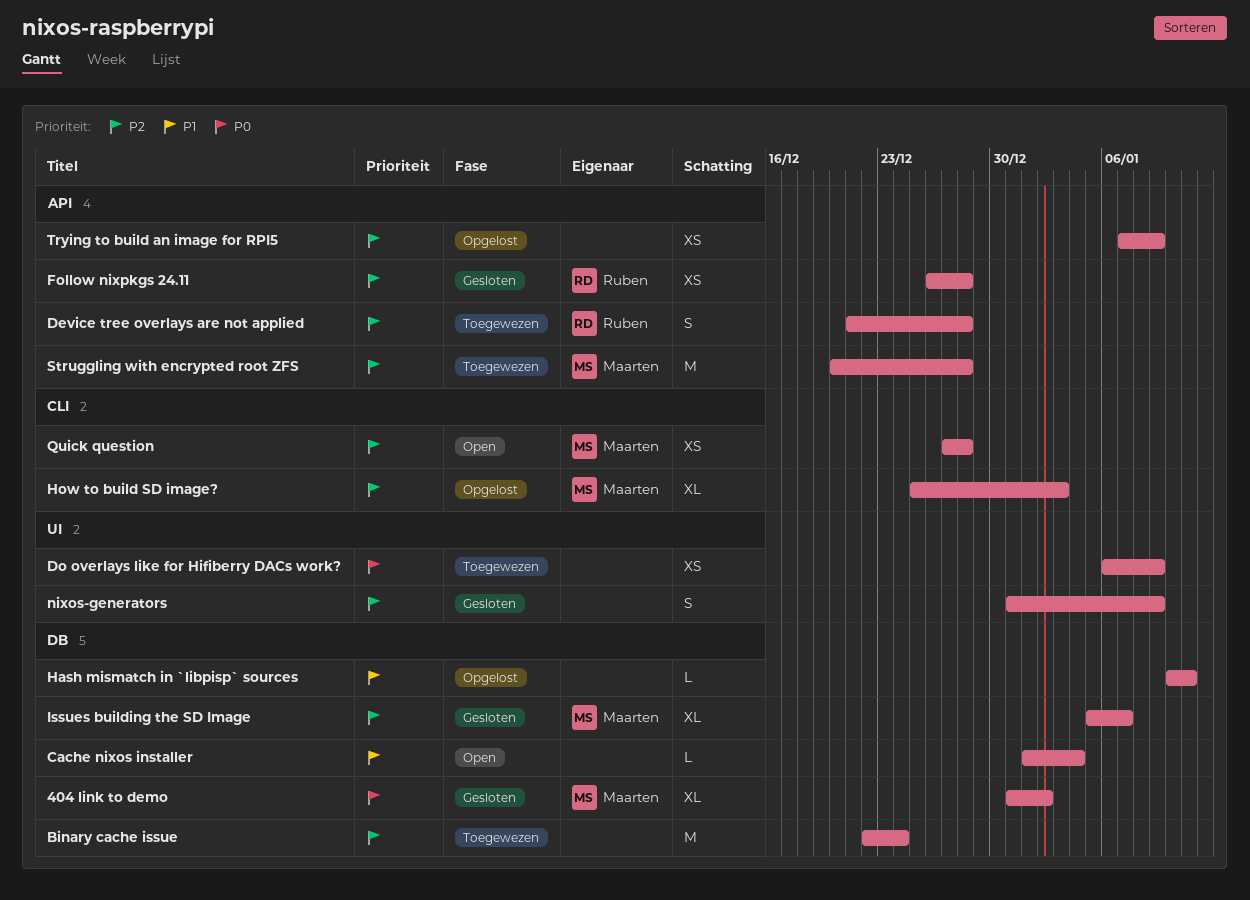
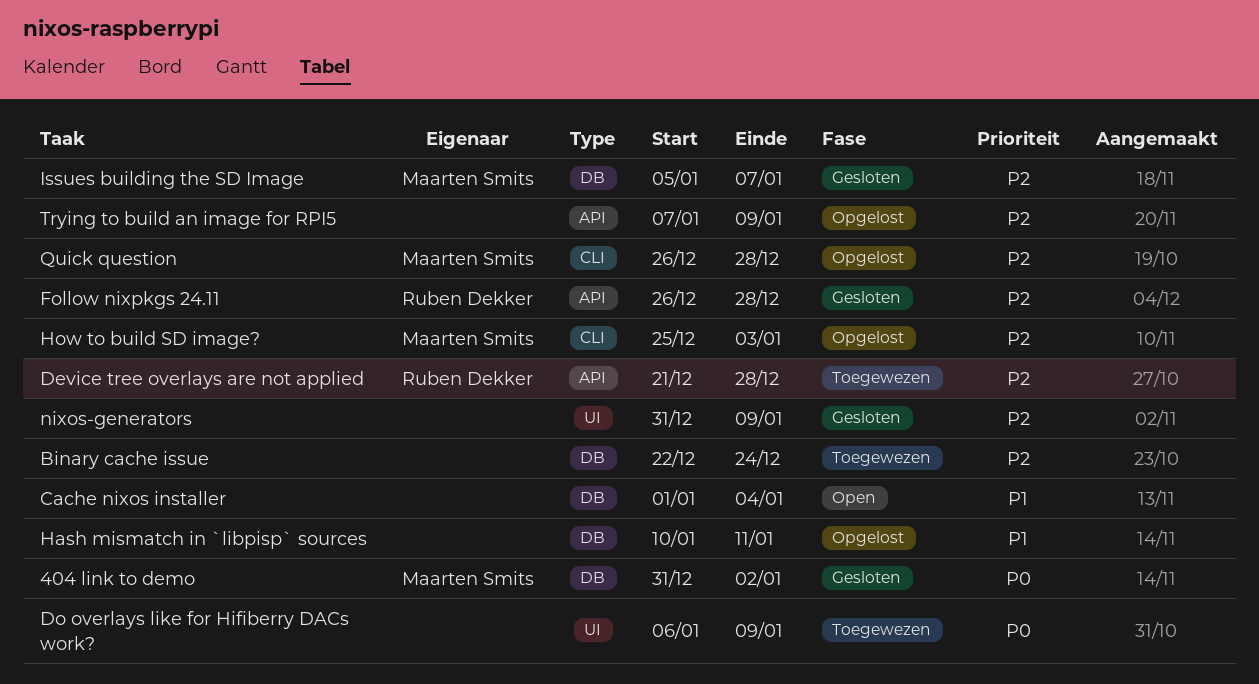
Quick question, status: Open -> Opgelost
Quick question, start: Dec 27 -> Dec 26
Struggling with encrypted root ZFS: present -> none

